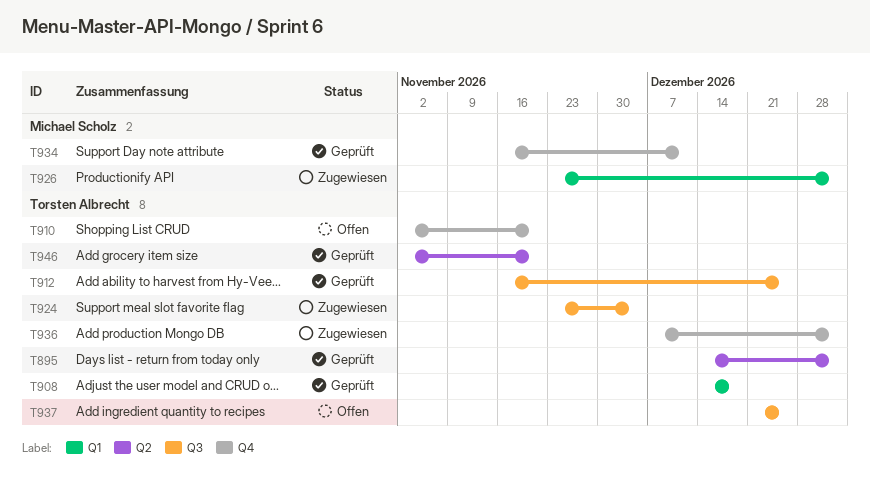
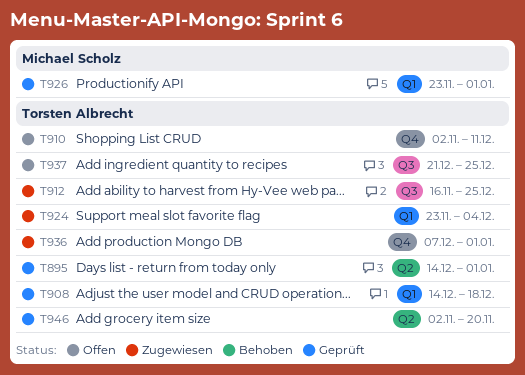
T910, due: Nov 20 -> Dec 11
T912, status: Geprüft -> Zugewiesen
T924, label: Q3 -> Q1
T926, status: Zugewiesen -> Geprüft
T934: present -> none

